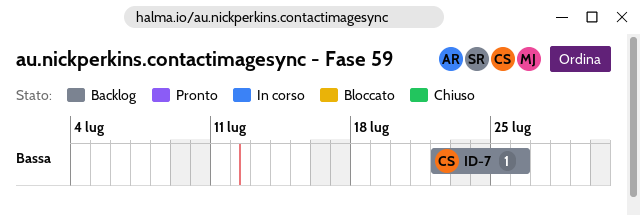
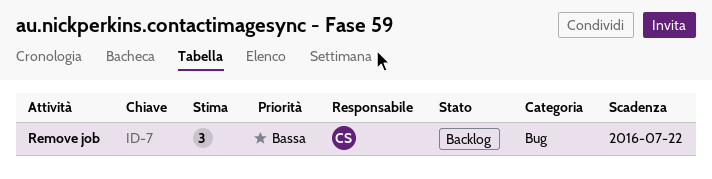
ID-7, estimate: 1 -> 3
ID-7, due: Jul 26 -> Jul 22

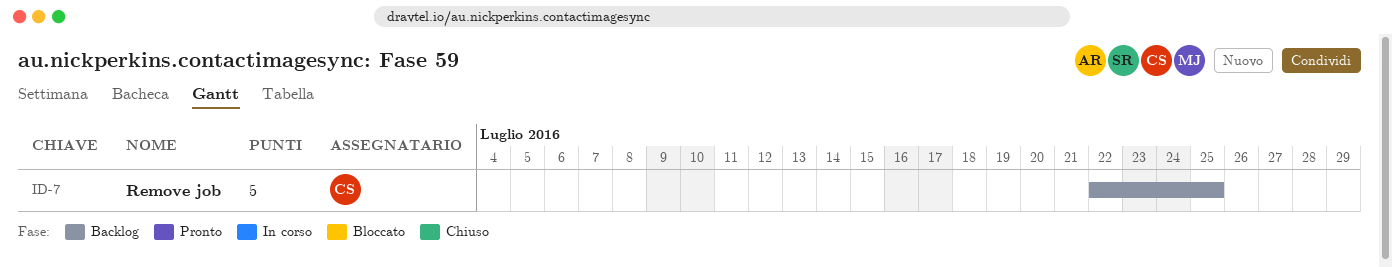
ID-7, estimate: 3 -> 5
ID-7, due: Jul 22 -> Jul 25

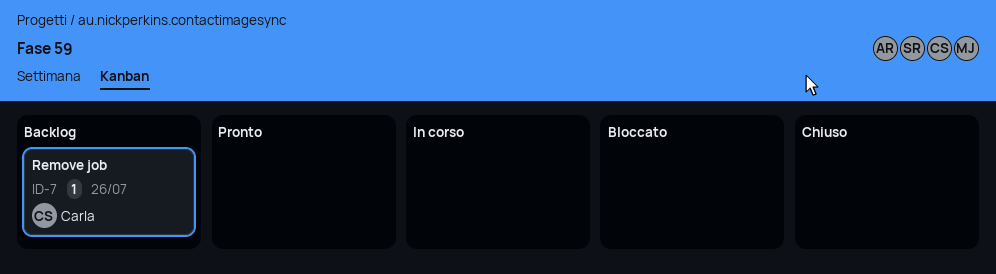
ID-7, estimate: 5 -> 1
ID-7, due: Jul 25 -> Jul 26

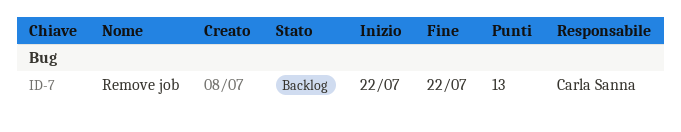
ID-7, estimate: 1 -> 13
ID-7, due: Jul 26 -> Jul 22

